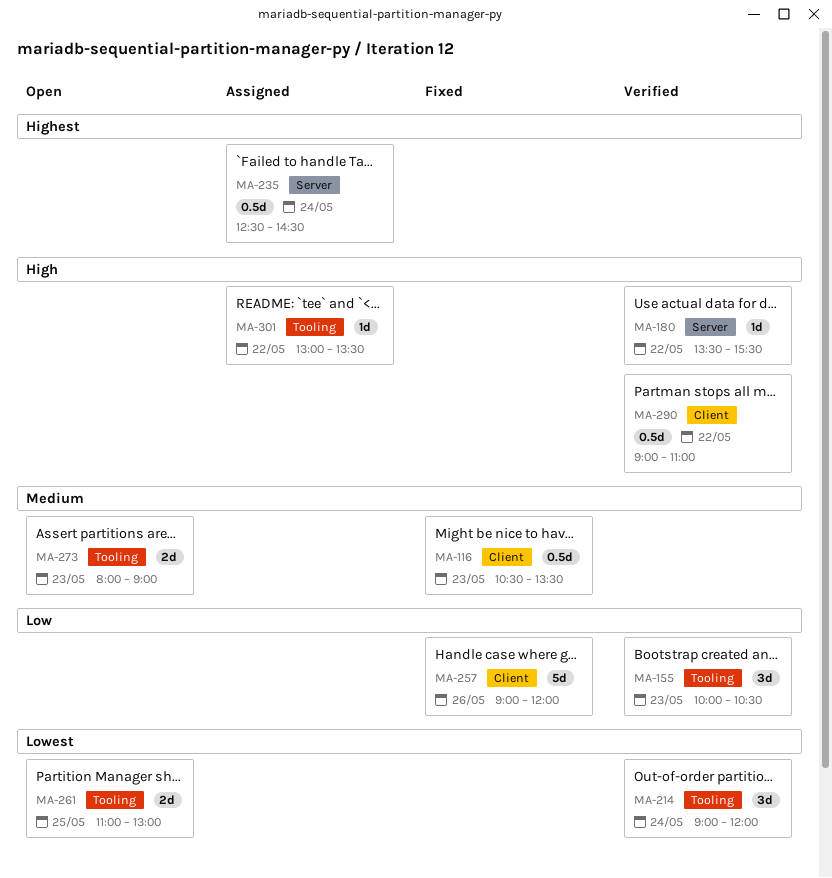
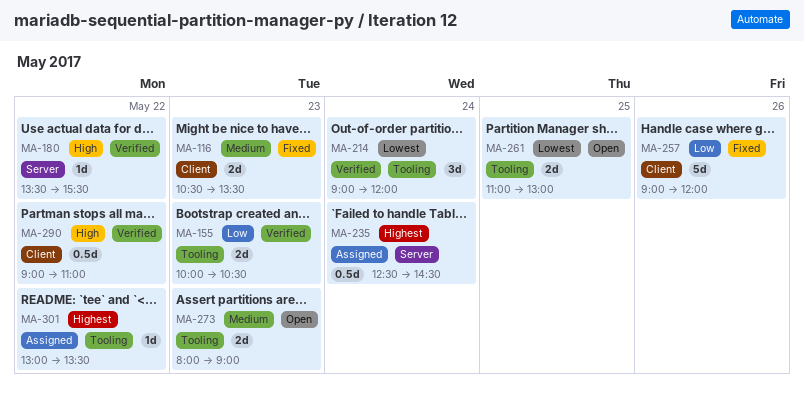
MA-116, estimate: 0.5d -> 2d
MA-155, estimate: 3d -> 2d
MA-301, priority: High -> Highest

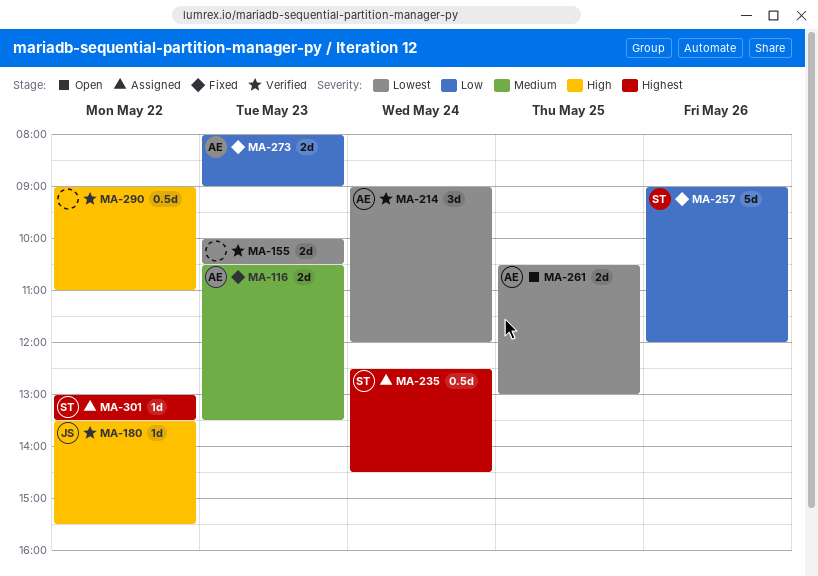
MA-155, priority: Low -> Lowest
MA-261, begins: 11:00 -> 10:30
MA-273, status: Open -> Fixed
MA-273, priority: Medium -> Low

